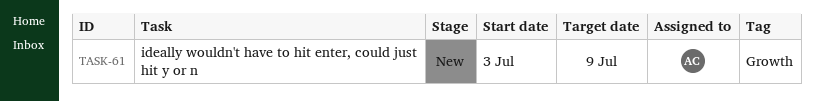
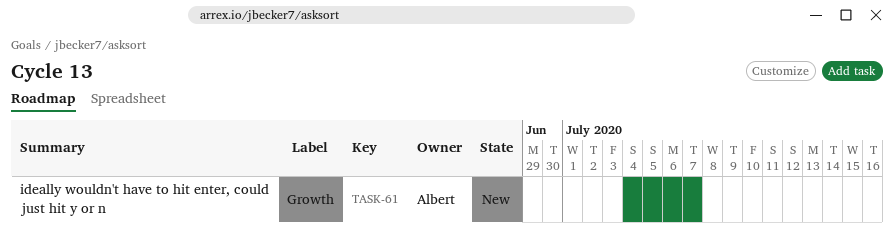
TASK-61, start: Jul 3 -> Jul 4
TASK-61, due: Jul 9 -> Jul 7

